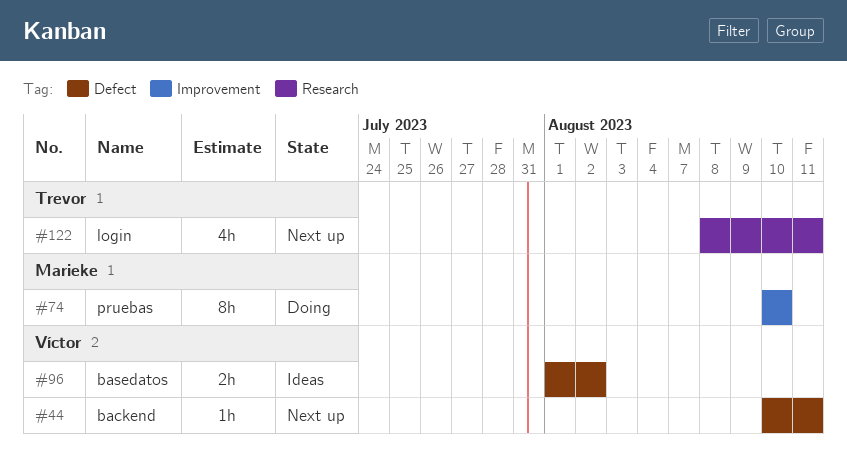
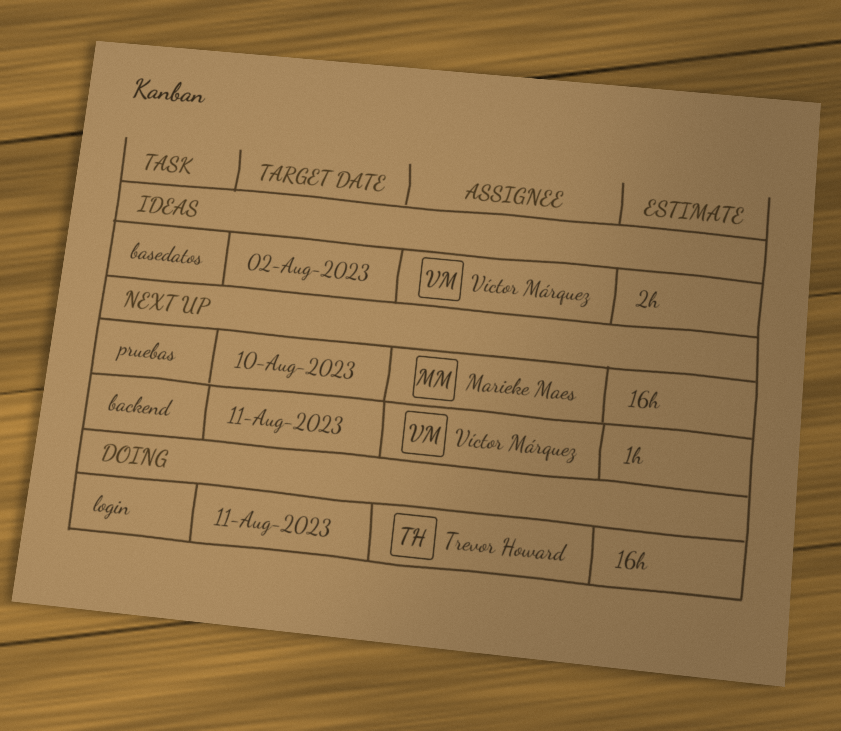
login, status: Next up -> Doing
login, estimate: 4h -> 16h
pruebas, status: Doing -> Next up
pruebas, estimate: 8h -> 16h

